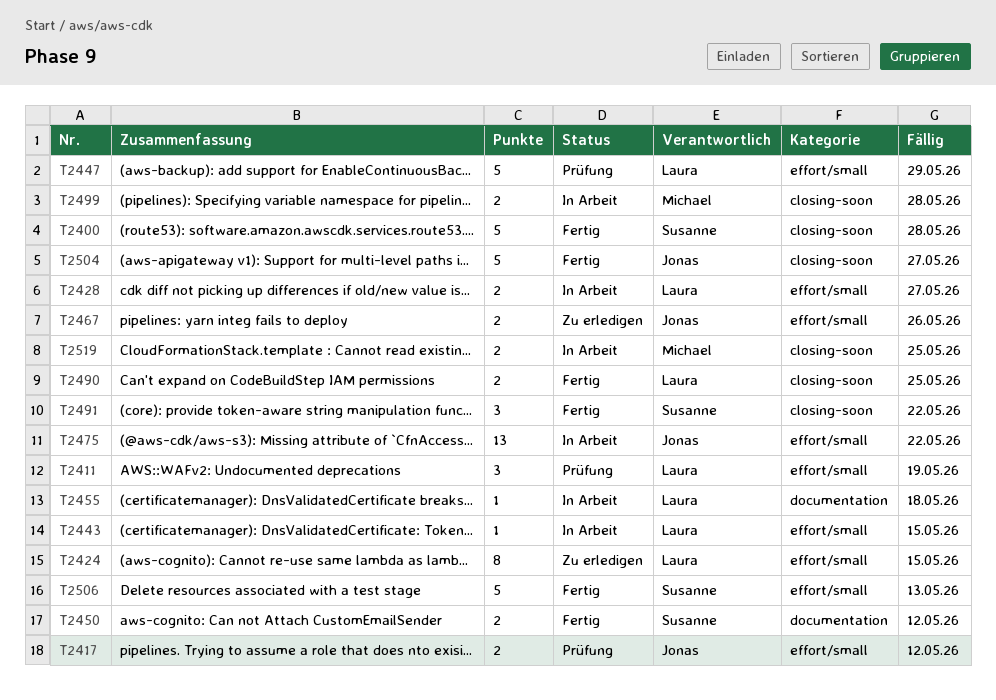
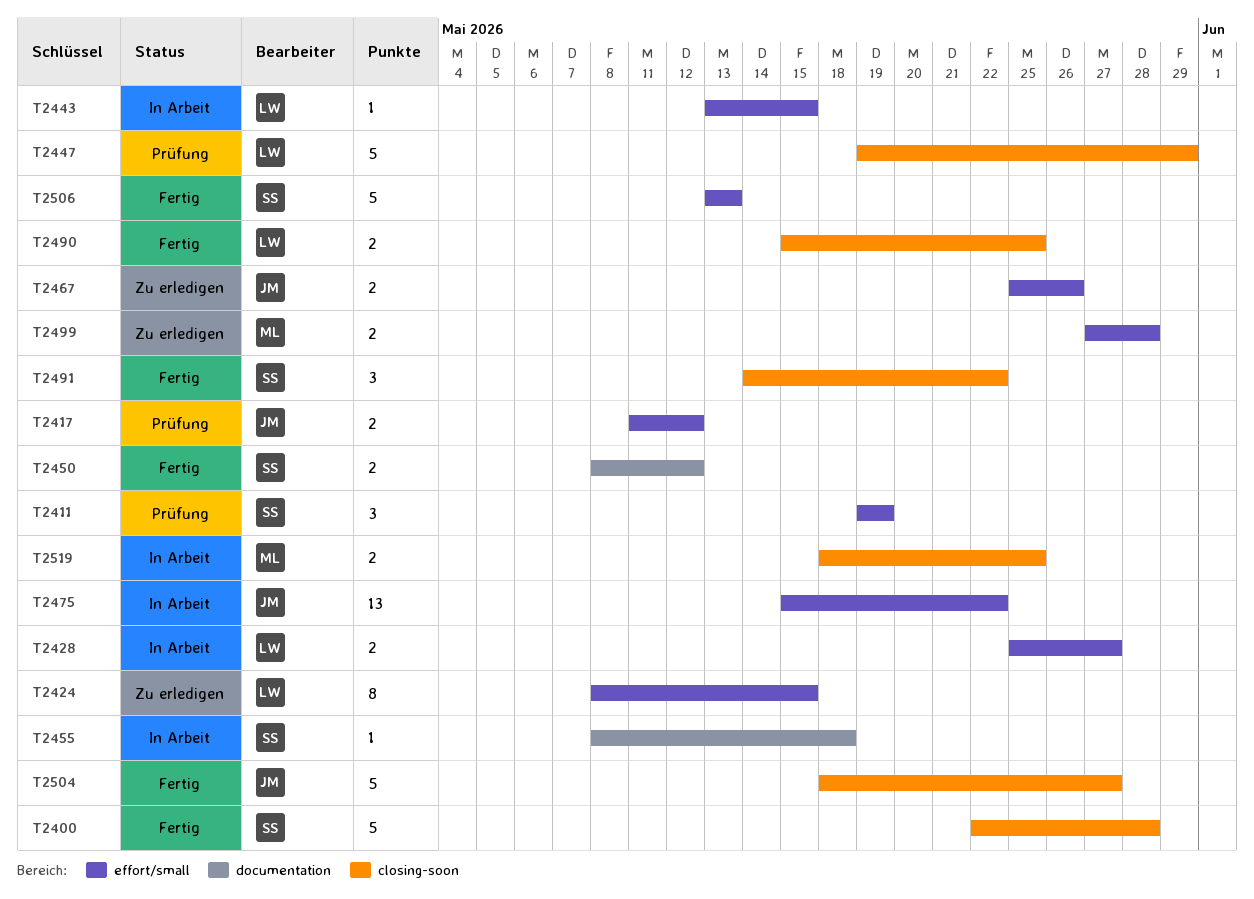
T2411, owner: Laura -> Susanne
T2447, label: effort/small -> closing-soon
T2455, owner: Laura -> Susanne
T2499, status: In Arbeit -> Zu erledigen
T2499, label: closing-soon -> effort/small

